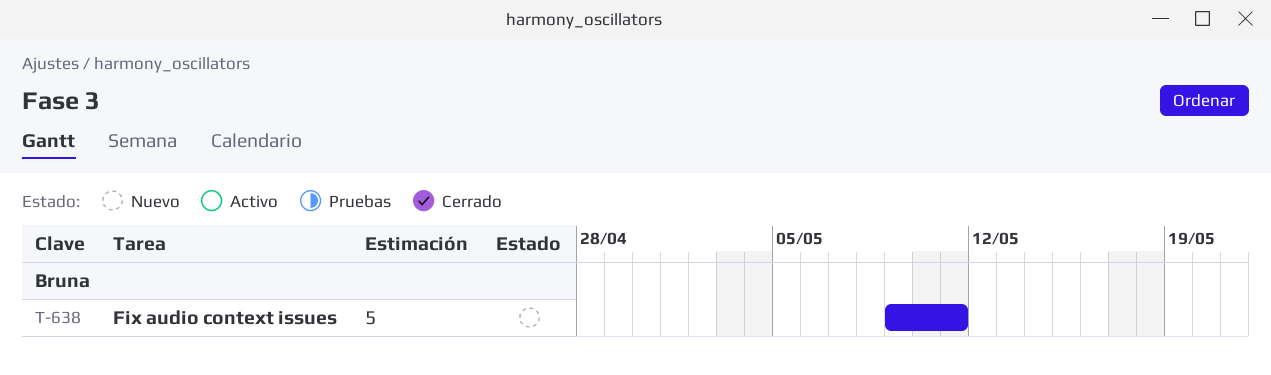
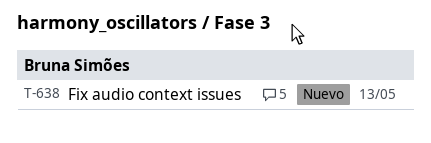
T-638, due: May 11 -> May 13

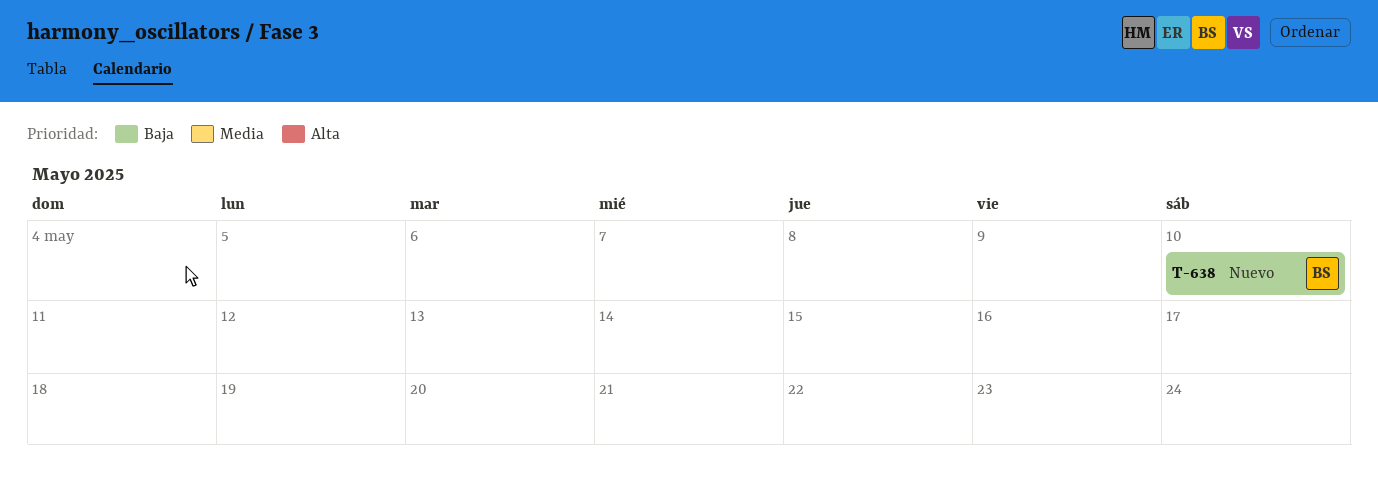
T-638, due: May 13 -> May 10

